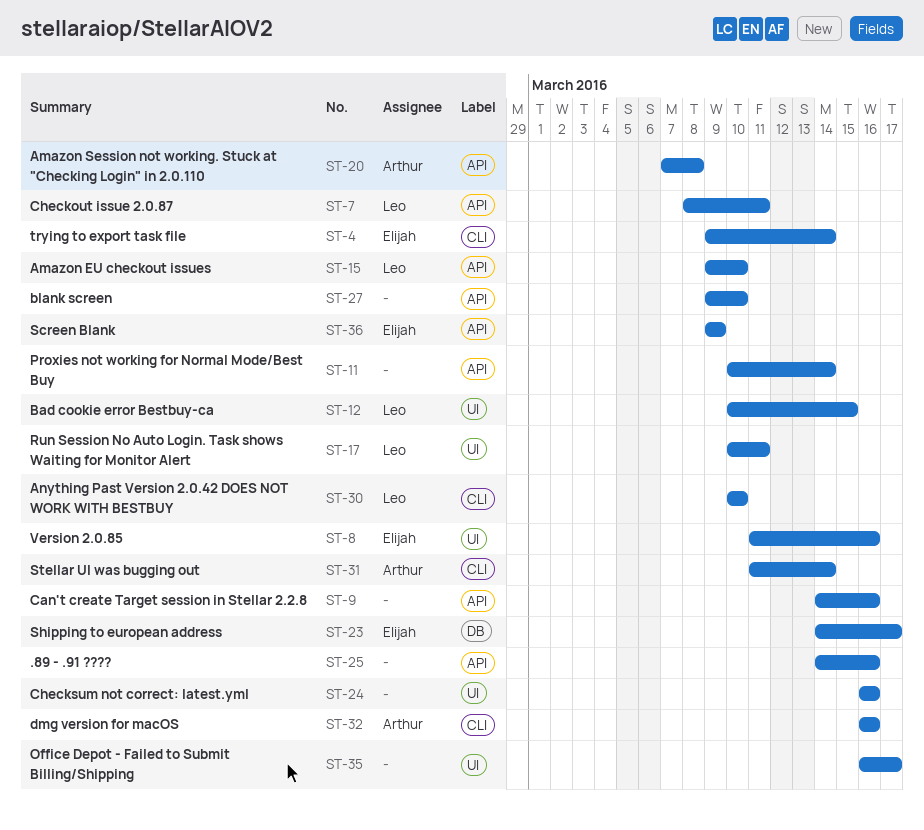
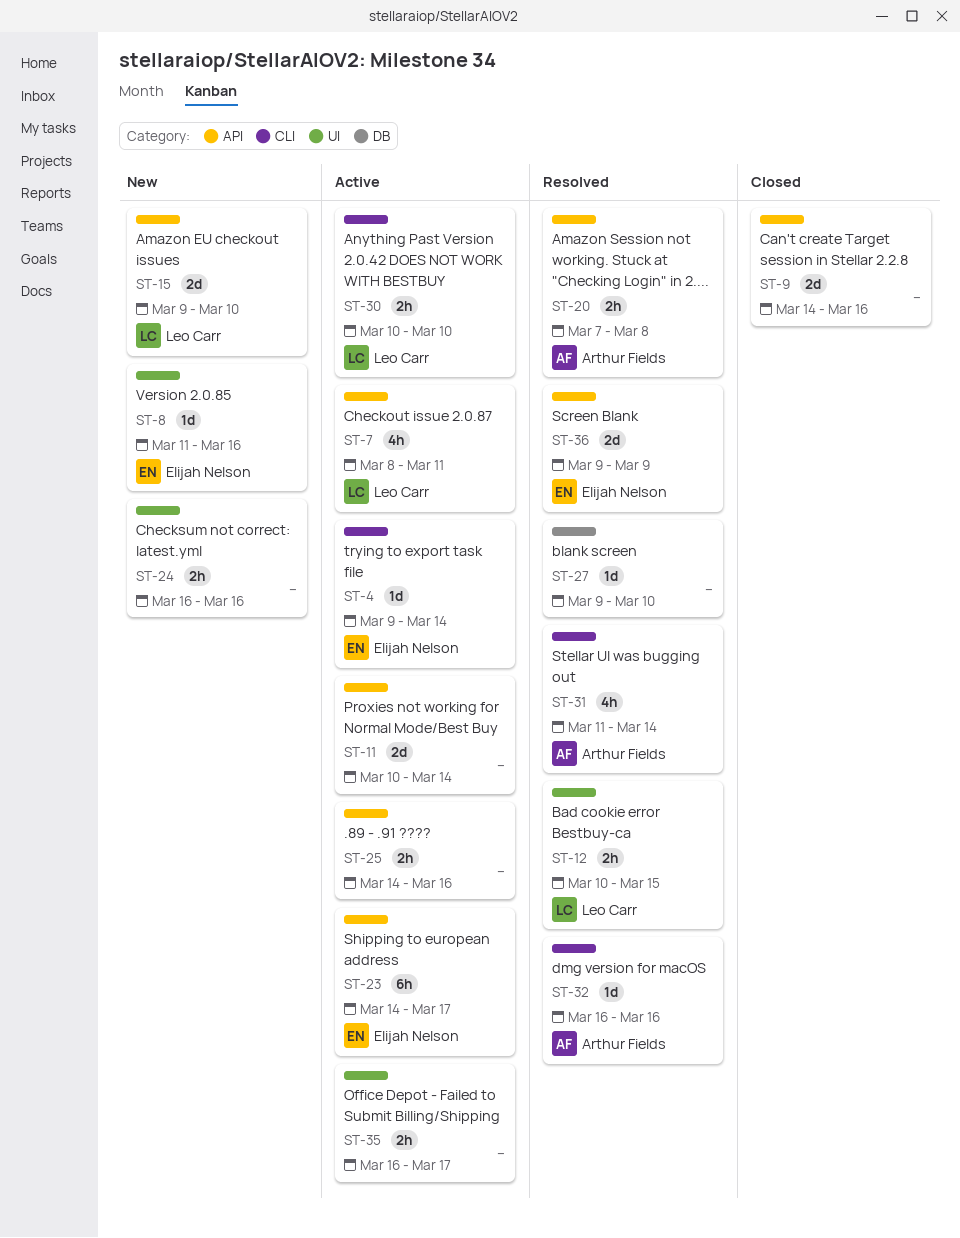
ST-17: present -> none
ST-23, label: DB -> API
ST-27, label: API -> DB

